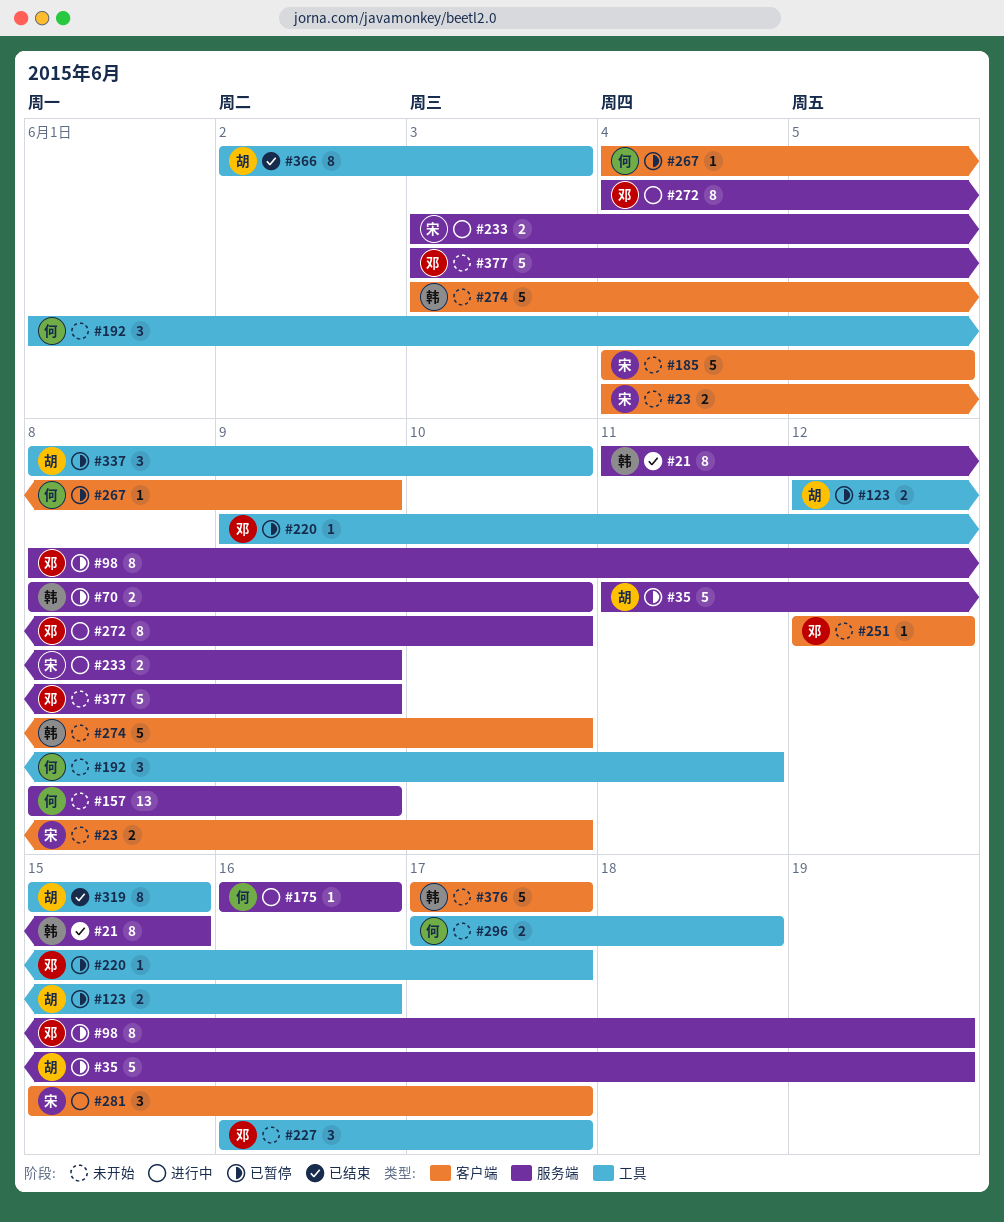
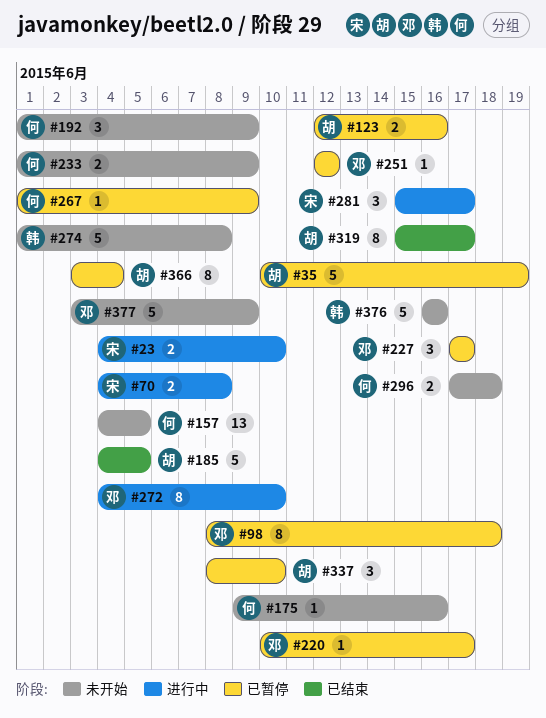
#21: present -> none
#23, status: 未开始 -> 进行中
#35, start: Jun 11 -> Jun 10
#70, status: 已暂停 -> 进行中
#70, owner: 韩 -> 宋
#70, start: Jun 8 -> Jun 4
#70, due: Jun 10 -> Jun 8
#98, due: Jun 19 -> Jun 18
#157, start: Jun 8 -> Jun 4
#157, due: Jun 9 -> Jun 5
#175, status: 进行中 -> 未开始
#175, start: Jun 16 -> Jun 9
#185, status: 未开始 -> 已结束
#185, owner: 宋 -> 胡
#192, due: Jun 11 -> Jun 9
#220, start: Jun 9 -> Jun 10
#227, status: 未开始 -> 已暂停
#227, start: Jun 16 -> Jun 17
#233, status: 进行中 -> 未开始
#233, owner: 宋 -> 何
#233, start: Jun 3 -> Jun 1
#251, status: 未开始 -> 已暂停
#267, start: Jun 4 -> Jun 1
#274, start: Jun 3 -> Jun 1
#274, due: Jun 10 -> Jun 8
#319, due: Jun 15 -> Jun 17
#366, status: 已结束 -> 已暂停
#366, start: Jun 2 -> Jun 3
#366, due: Jun 3 -> Jun 4
#376, start: Jun 17 -> Jun 16
#376, due: Jun 17 -> Jun 16

